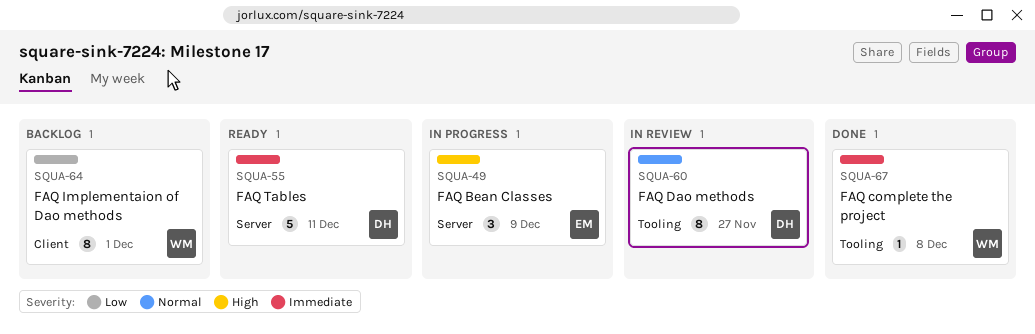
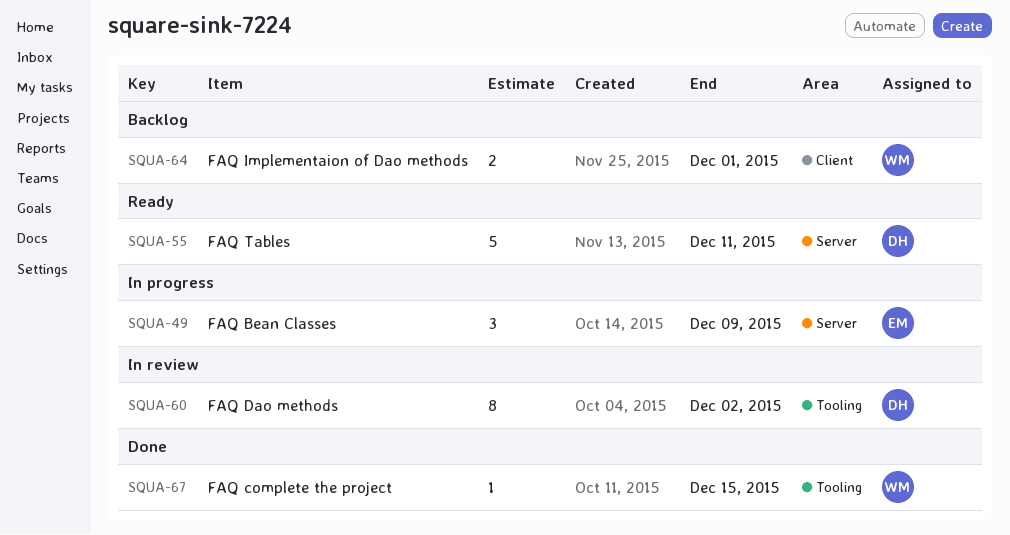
SQUA-60, due: Nov 27 -> Dec 2
SQUA-64, estimate: 8 -> 2
SQUA-67, due: Dec 8 -> Dec 15

